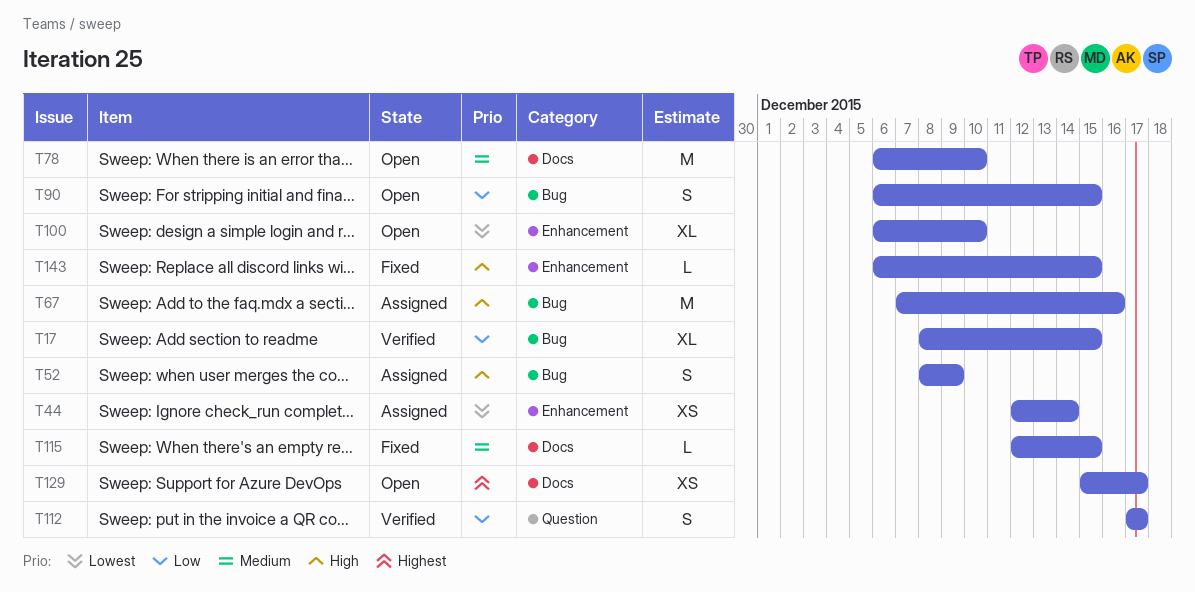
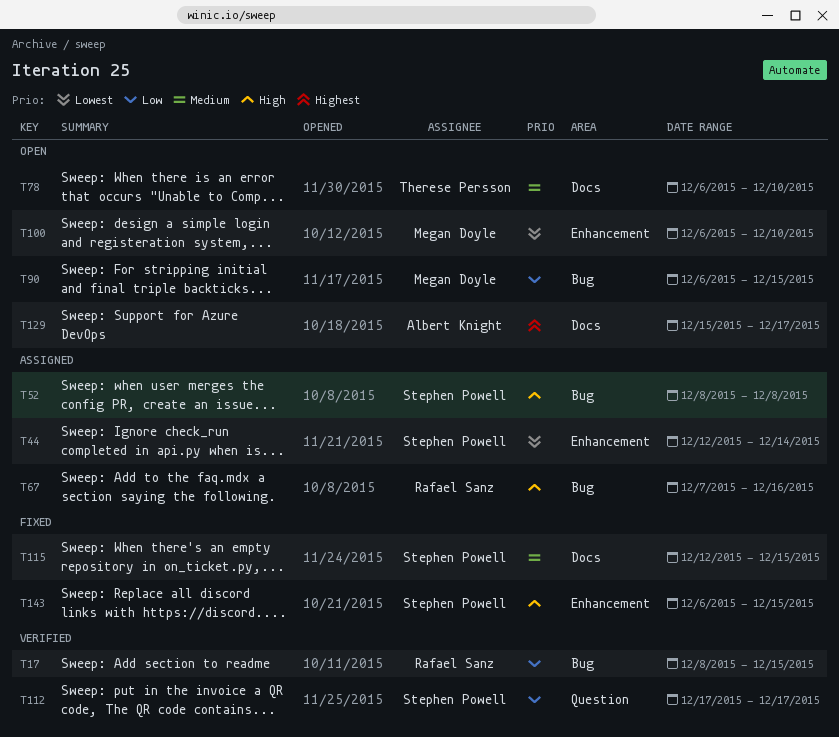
T52, due: Dec 9 -> Dec 8

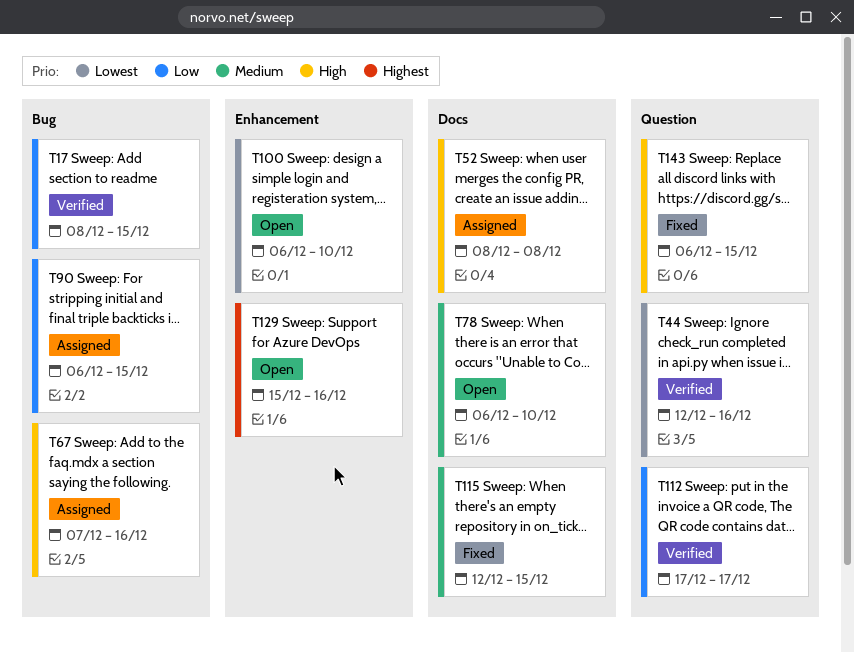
T44, status: Assigned -> Verified
T44, label: Enhancement -> Question
T44, due: Dec 14 -> Dec 16
T52, label: Bug -> Docs
T90, status: Open -> Assigned
T129, label: Docs -> Enhancement
T129, due: Dec 17 -> Dec 16
T143, label: Enhancement -> Question

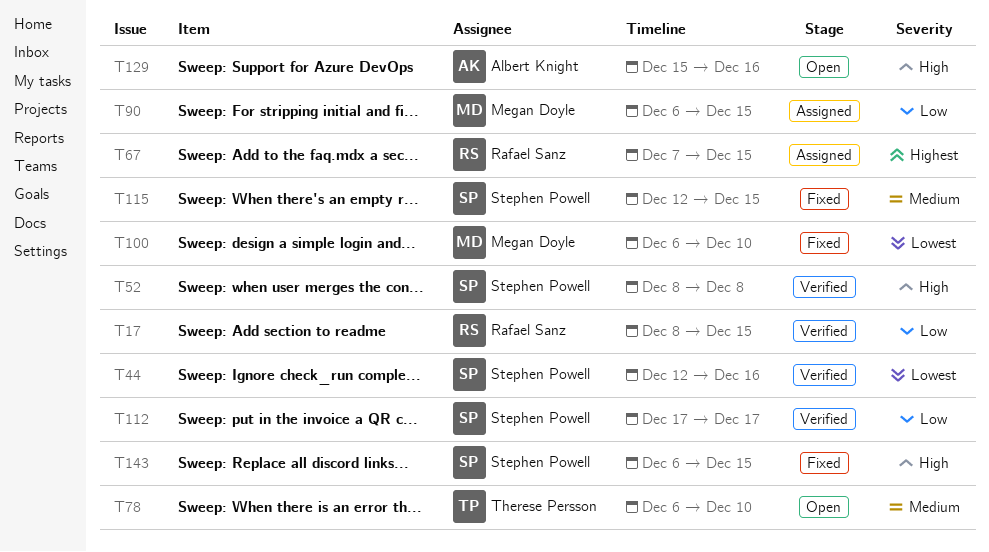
T52, status: Assigned -> Verified
T67, priority: High -> Highest
T67, due: Dec 16 -> Dec 15
T100, status: Open -> Fixed
T129, priority: Highest -> High

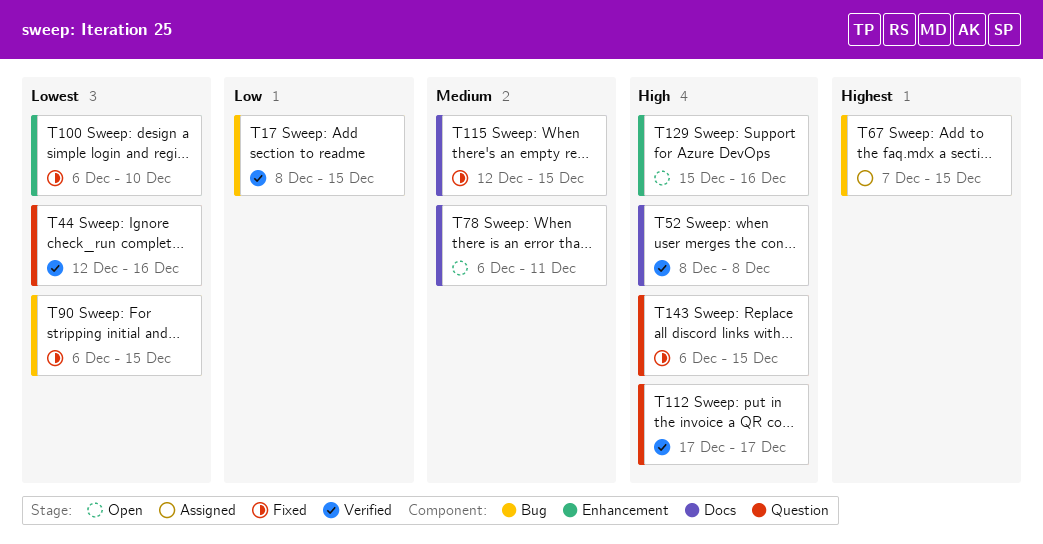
T78, due: Dec 10 -> Dec 11
T90, status: Assigned -> Fixed
T90, priority: Low -> Lowest
T112, priority: Low -> High

